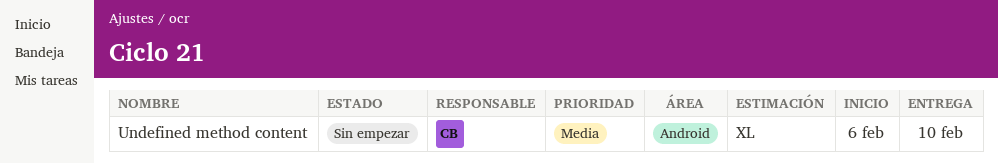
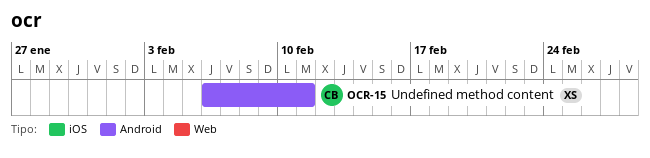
Undefined method content, estimate: XL -> XS
Undefined method content, due: Feb 10 -> Feb 11

